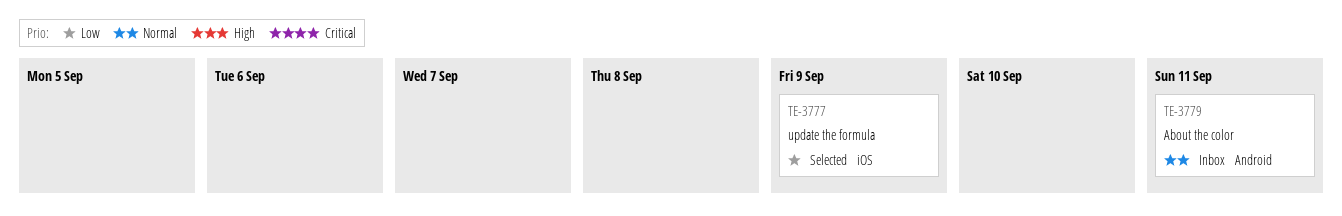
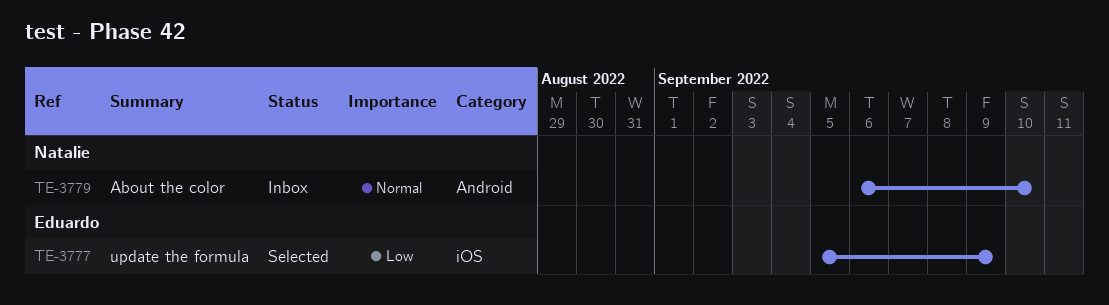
TE-3779, due: Sep 11 -> Sep 10

